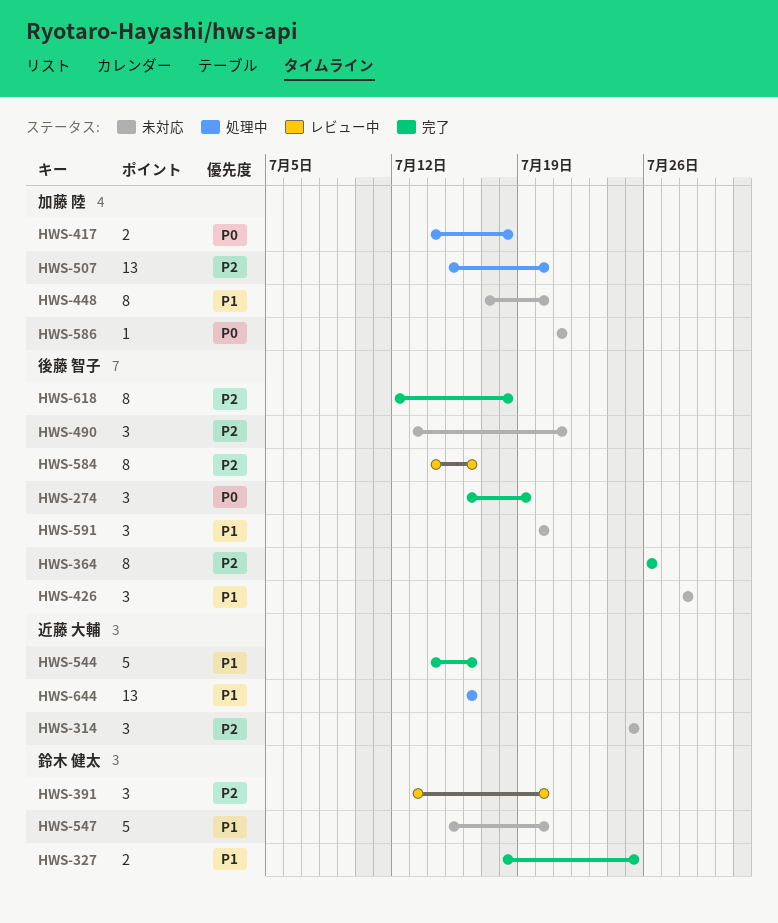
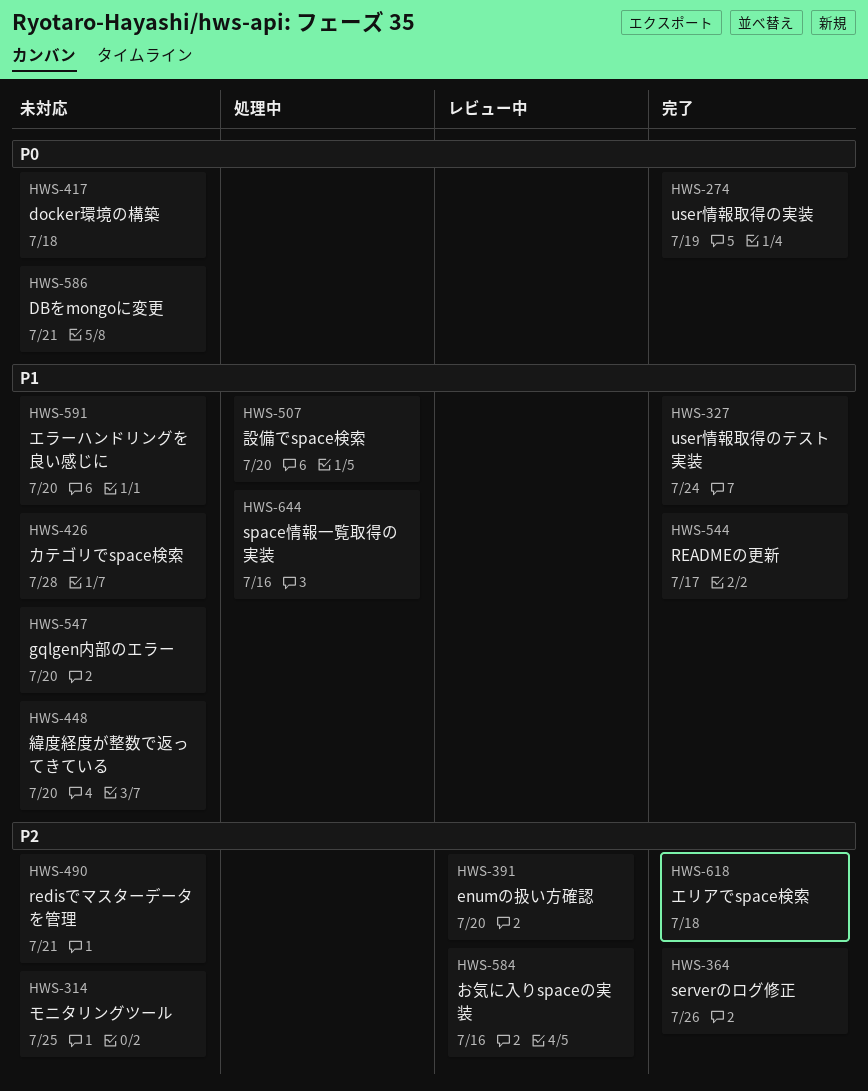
HWS-327, due: Jul 25 -> Jul 24
HWS-417, status: 処理中 -> 未対応
HWS-507, priority: P2 -> P1
HWS-544, due: Jul 16 -> Jul 17

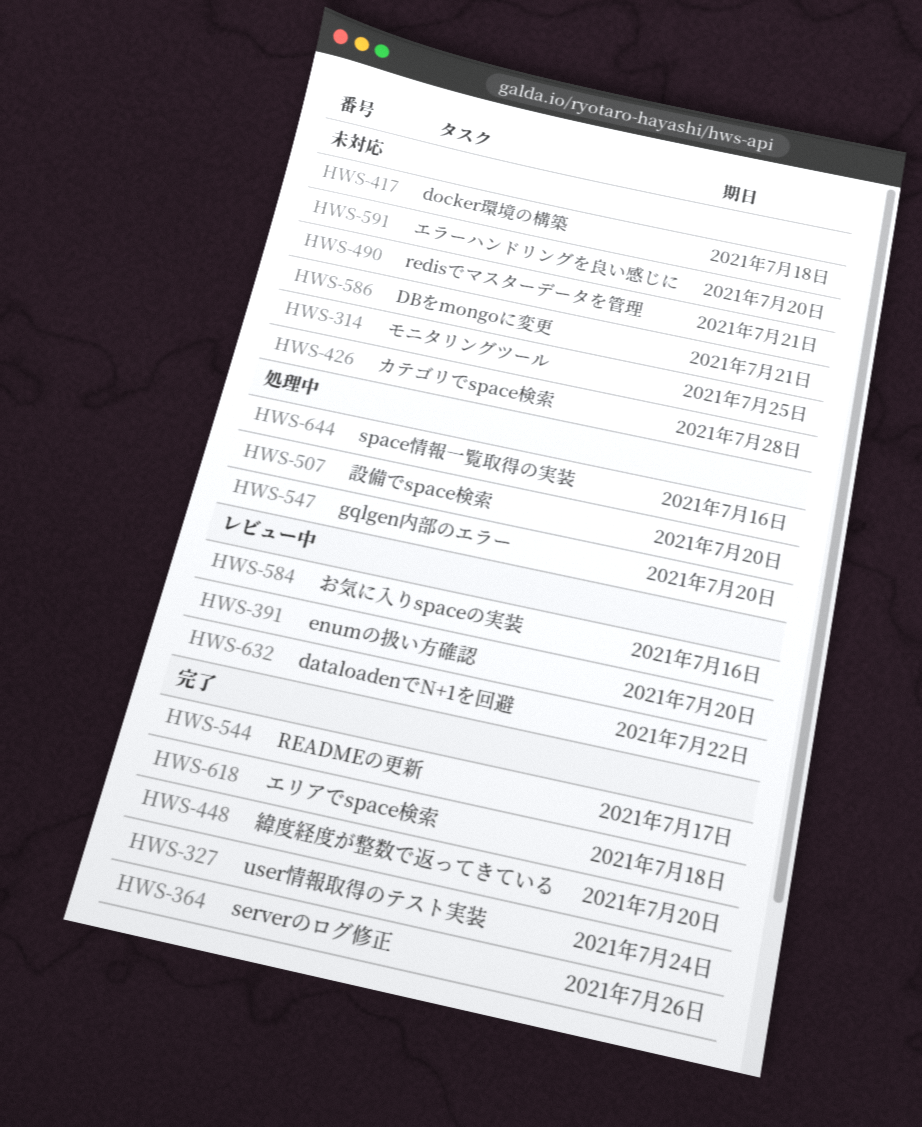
HWS-274: present -> none
HWS-448, status: 未対応 -> 完了
HWS-547, status: 未対応 -> 処理中
HWS-632: none -> present

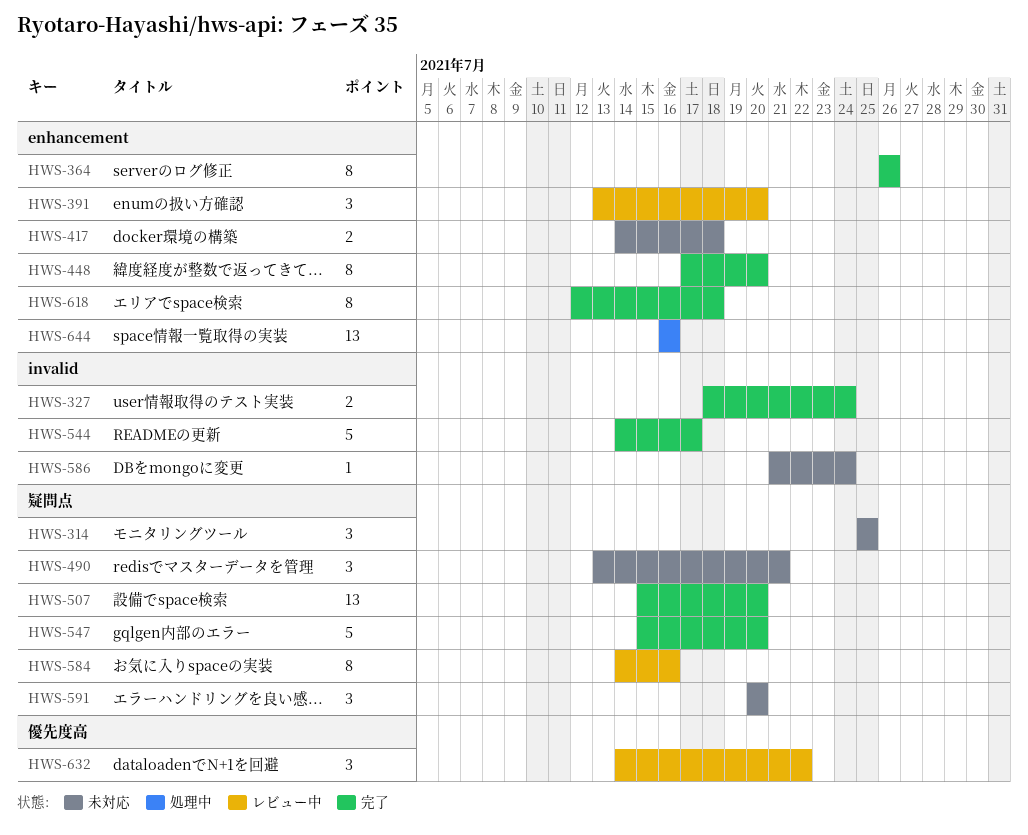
HWS-426: present -> none
HWS-507, status: 処理中 -> 完了
HWS-547, status: 処理中 -> 完了
HWS-586, due: Jul 21 -> Jul 24

